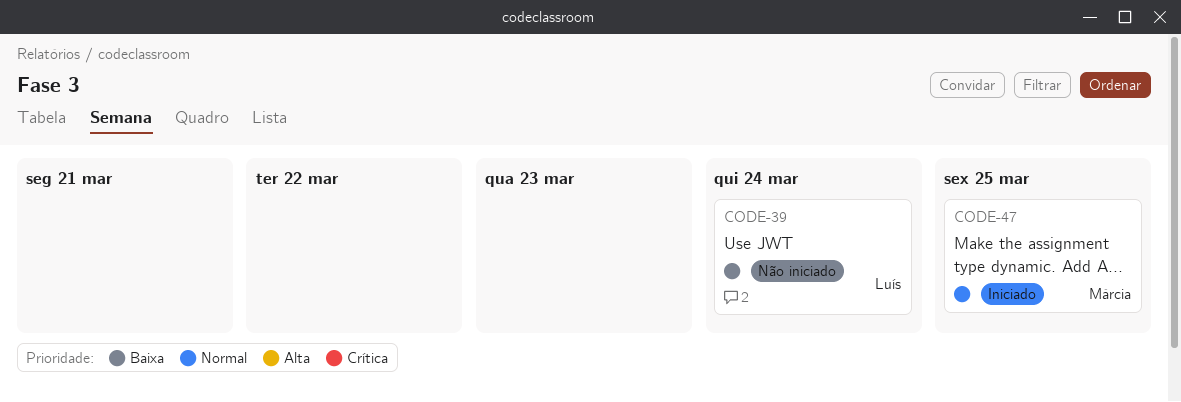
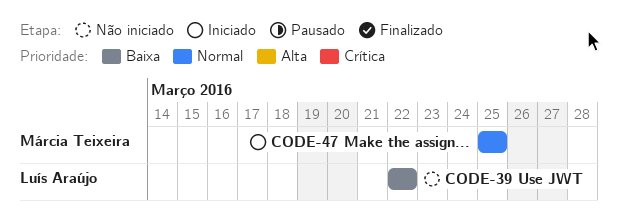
CODE-39, due: Mar 24 -> Mar 22

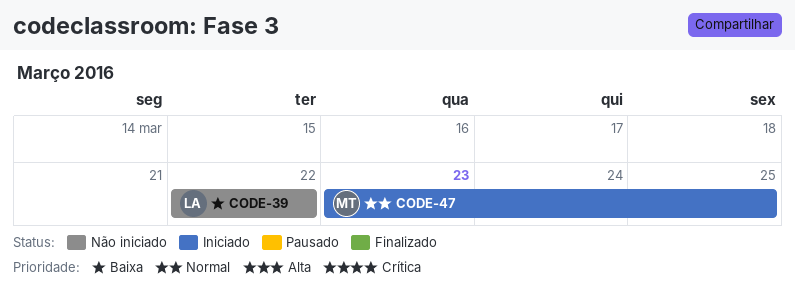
CODE-47, start: Mar 25 -> Mar 23

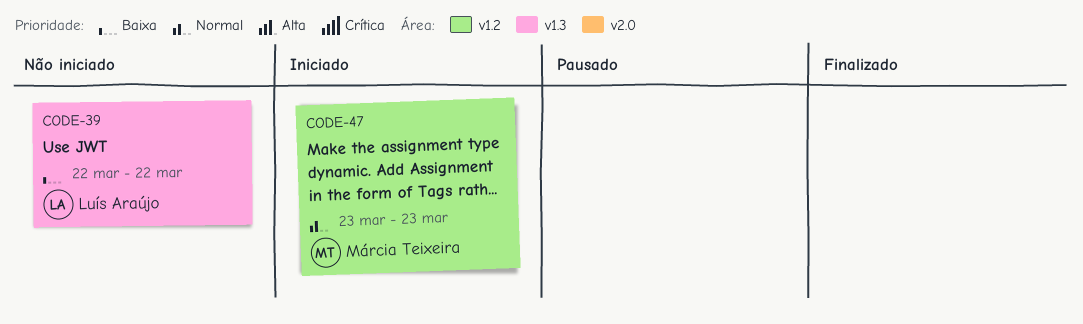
CODE-47, due: Mar 25 -> Mar 23

